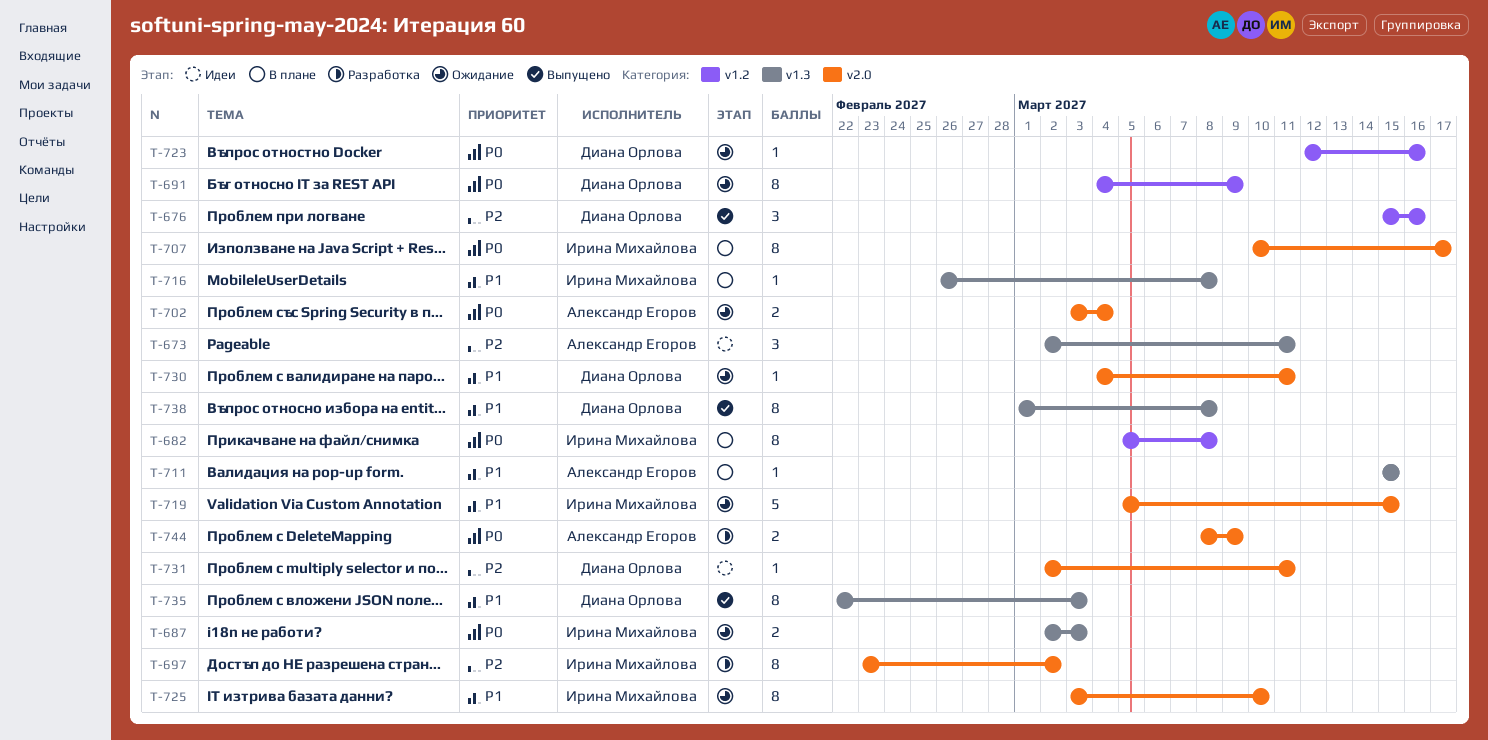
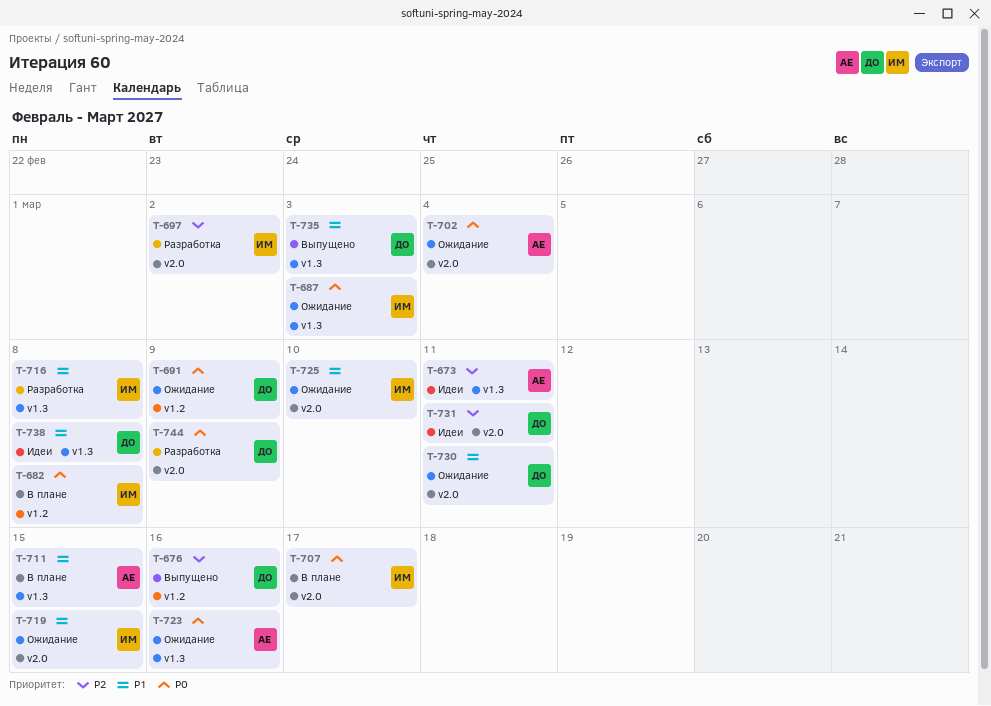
T-716, status: В плане -> Разработка
T-723, owner: Диана Орлова -> Александр Егоров
T-723, label: v1.2 -> v1.3
T-738, status: Выпущено -> Идеи
T-744, owner: Александр Егоров -> Диана Орлова

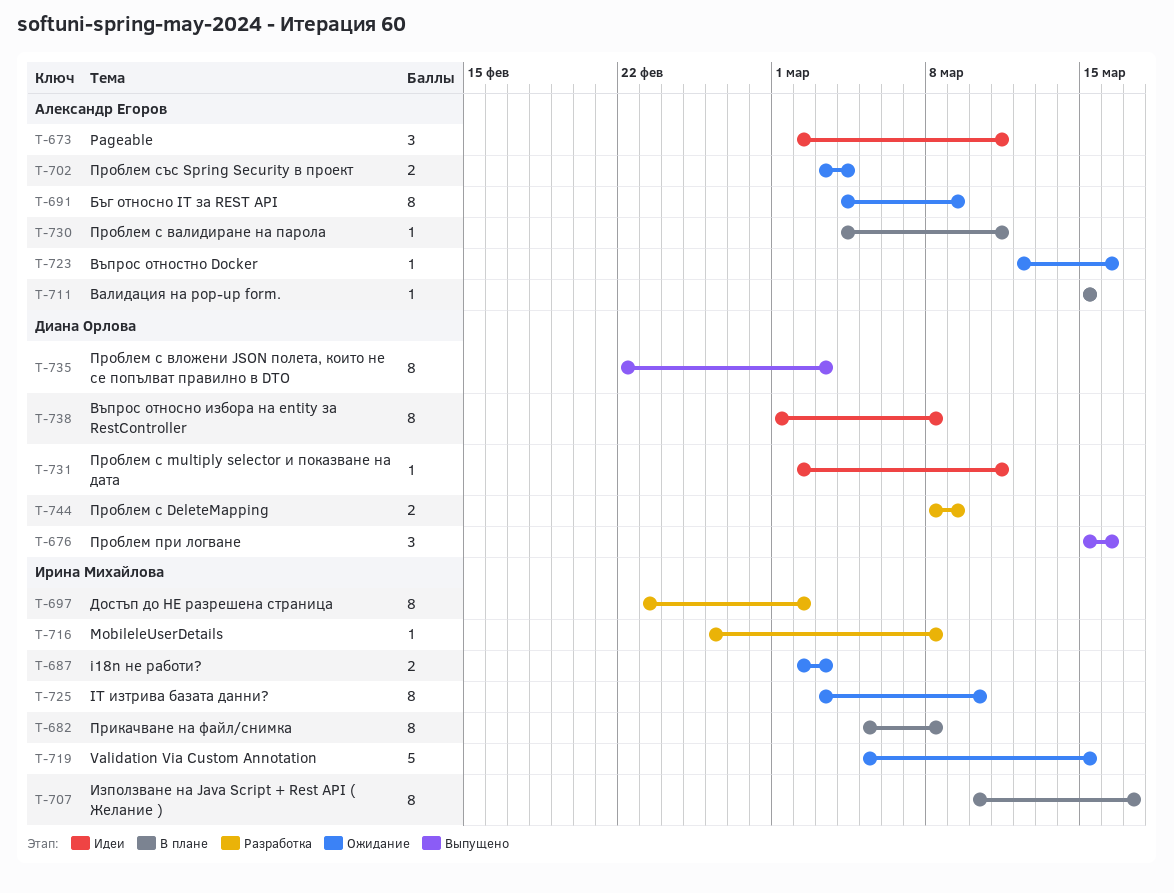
T-691, owner: Диана Орлова -> Александр Егоров
T-730, status: Ожидание -> В плане
T-730, owner: Диана Орлова -> Александр Егоров

